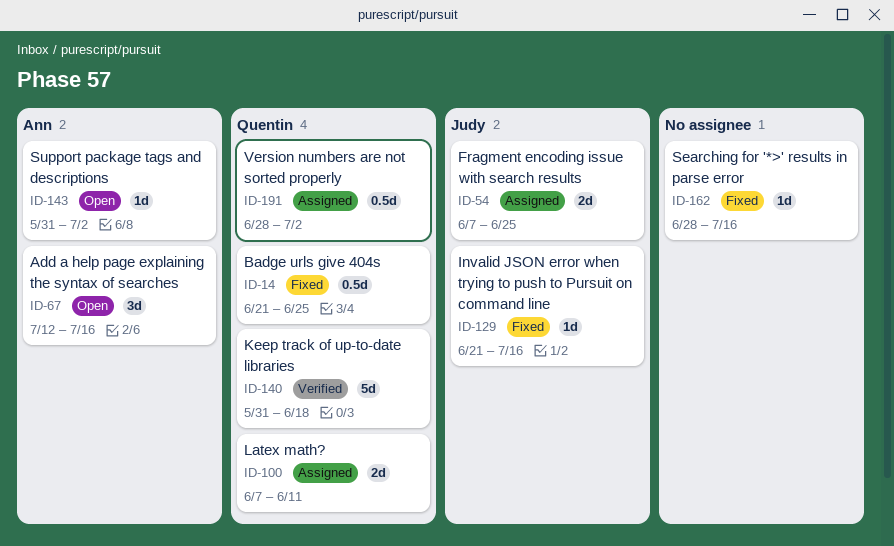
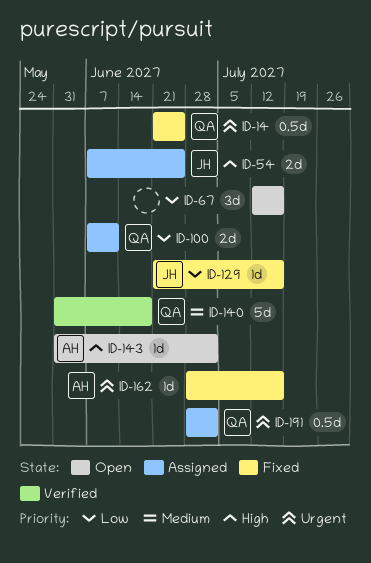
ID-67, owner: Ann -> none
ID-162, owner: none -> Ann

